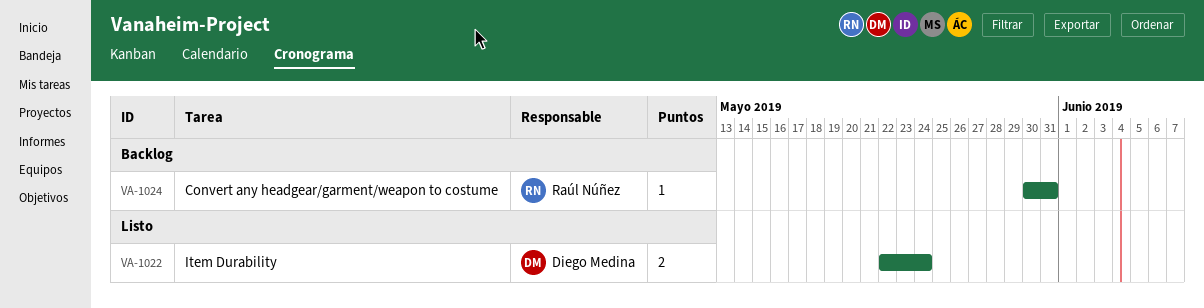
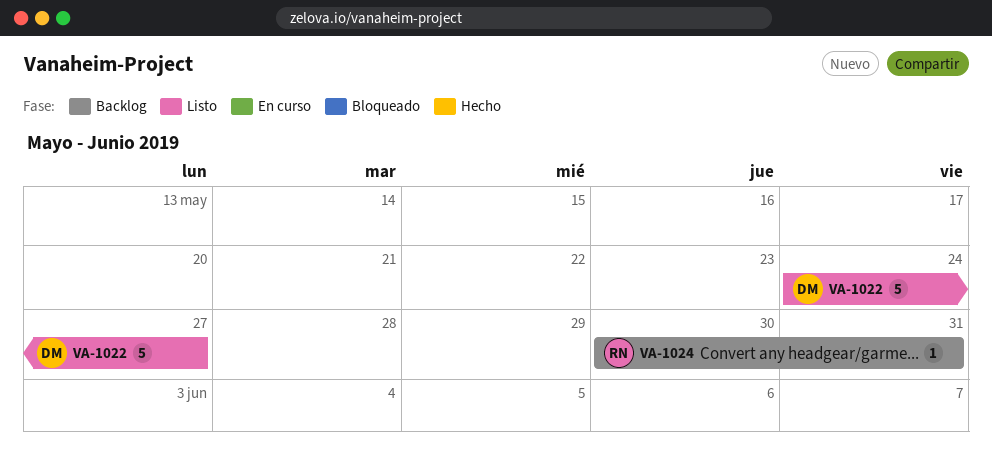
VA-1022, estimate: 2 -> 5
VA-1022, start: May 22 -> May 24
VA-1022, due: May 24 -> May 27

